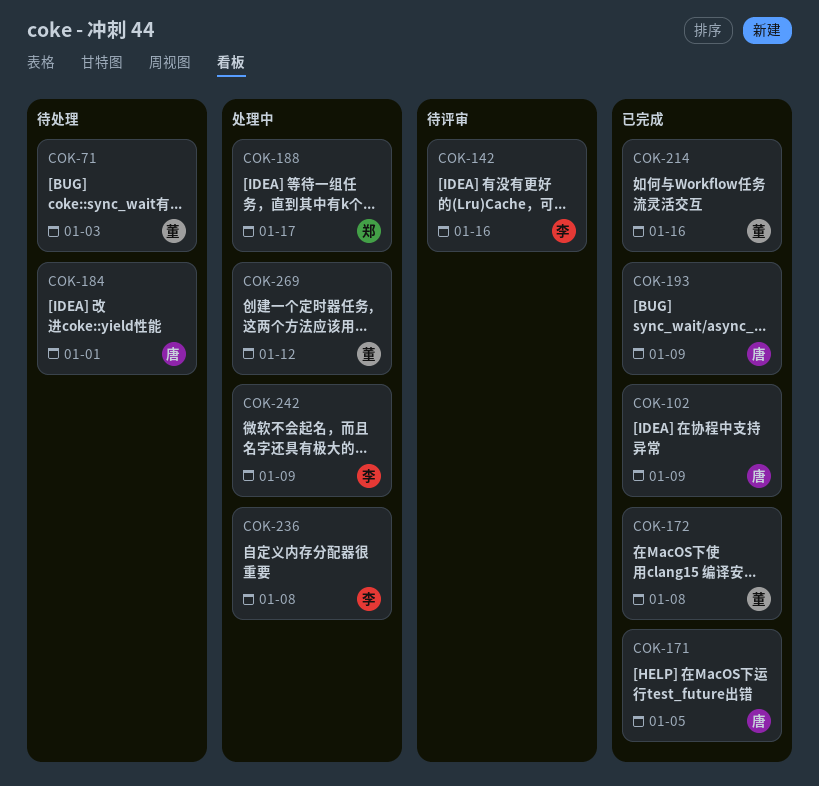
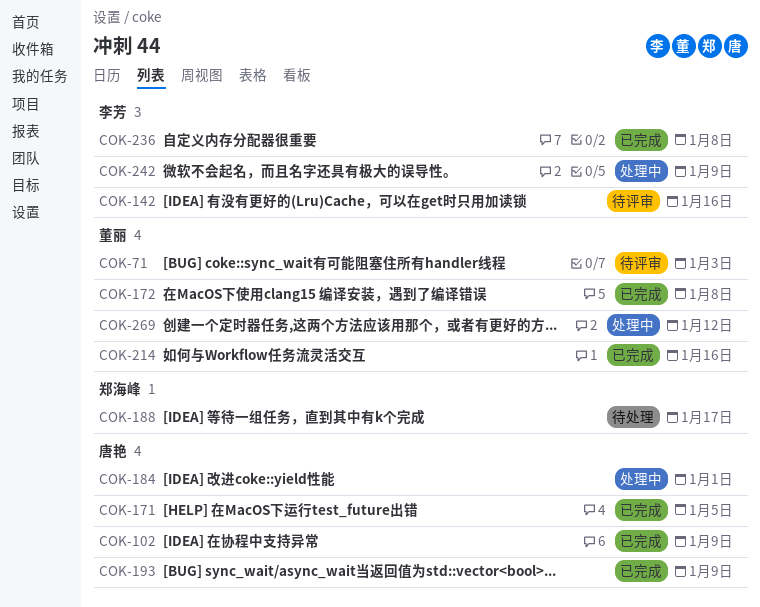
COK-71, status: 待处理 -> 待评审
COK-184, status: 待处理 -> 处理中
COK-188, status: 处理中 -> 待处理
COK-236, status: 处理中 -> 已完成

